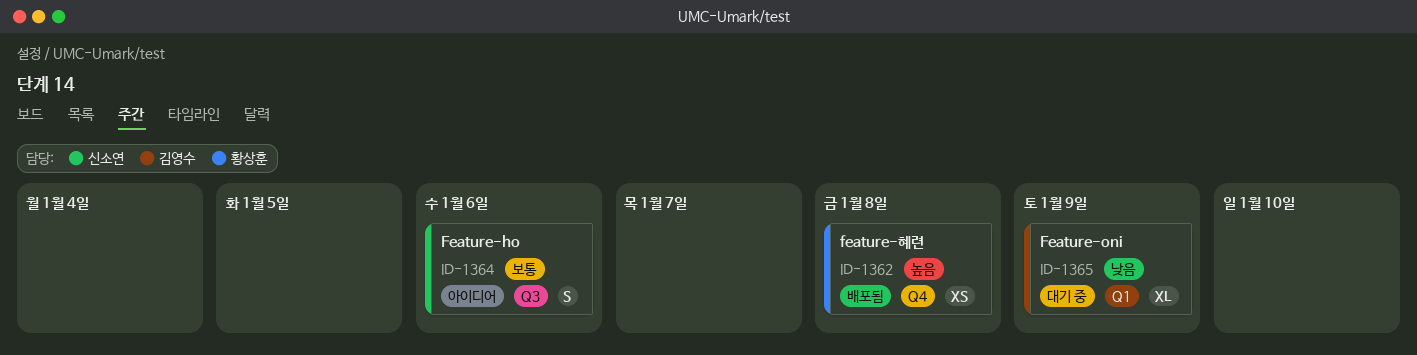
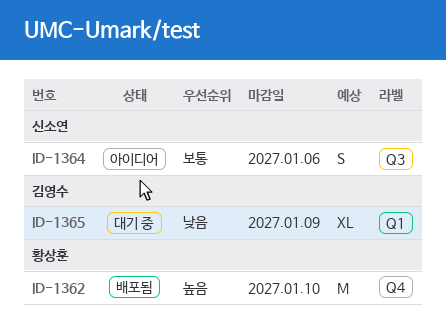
ID-1362, estimate: XS -> M
ID-1362, due: Jan 8 -> Jan 10

